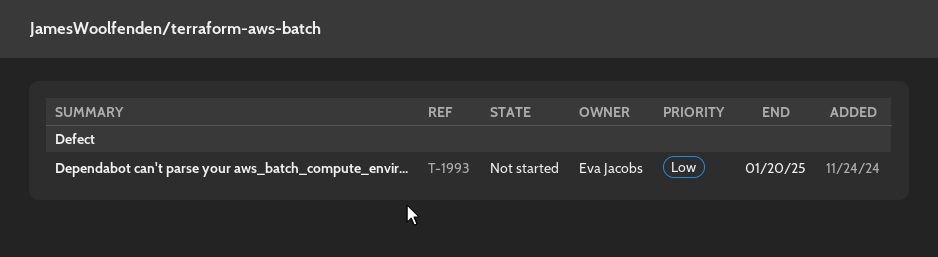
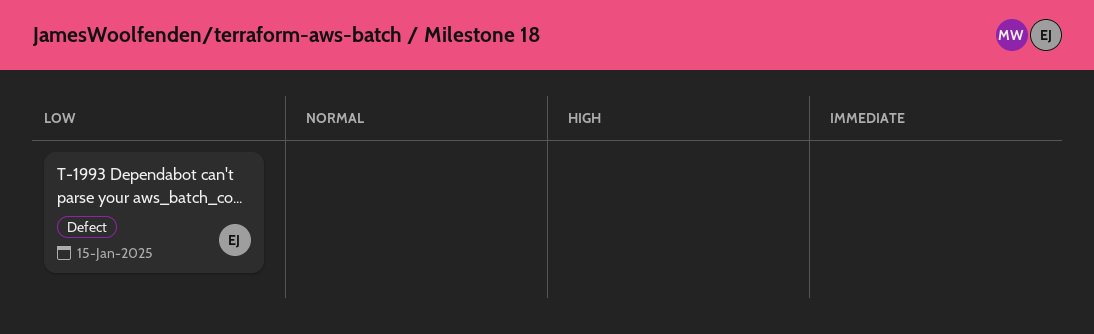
T-1993, due: Jan 20 -> Jan 15

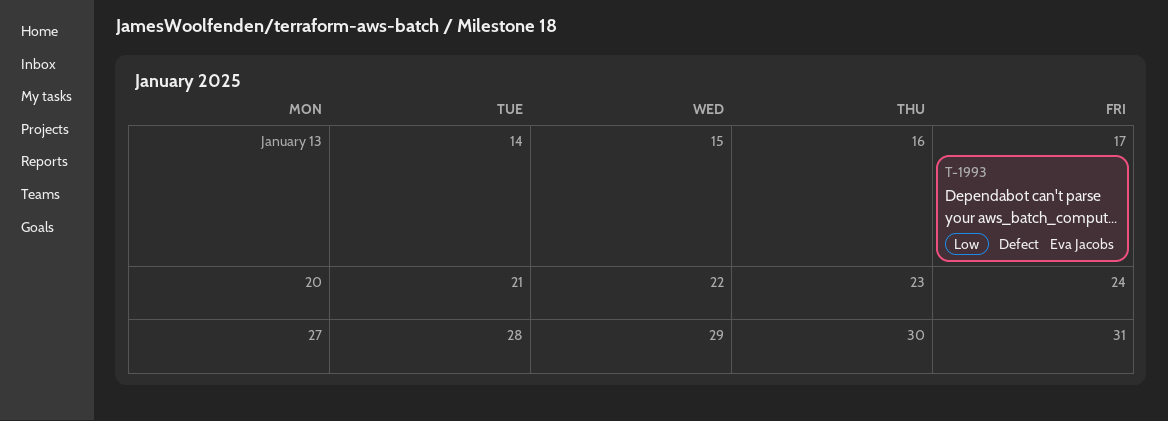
T-1993, due: Jan 15 -> Jan 17

